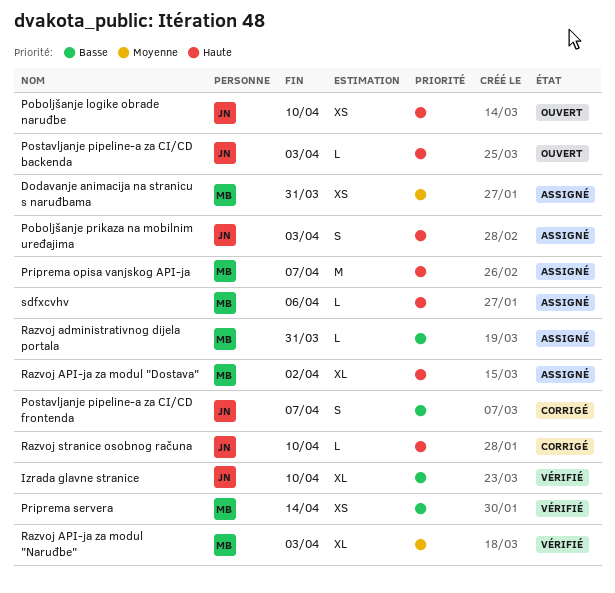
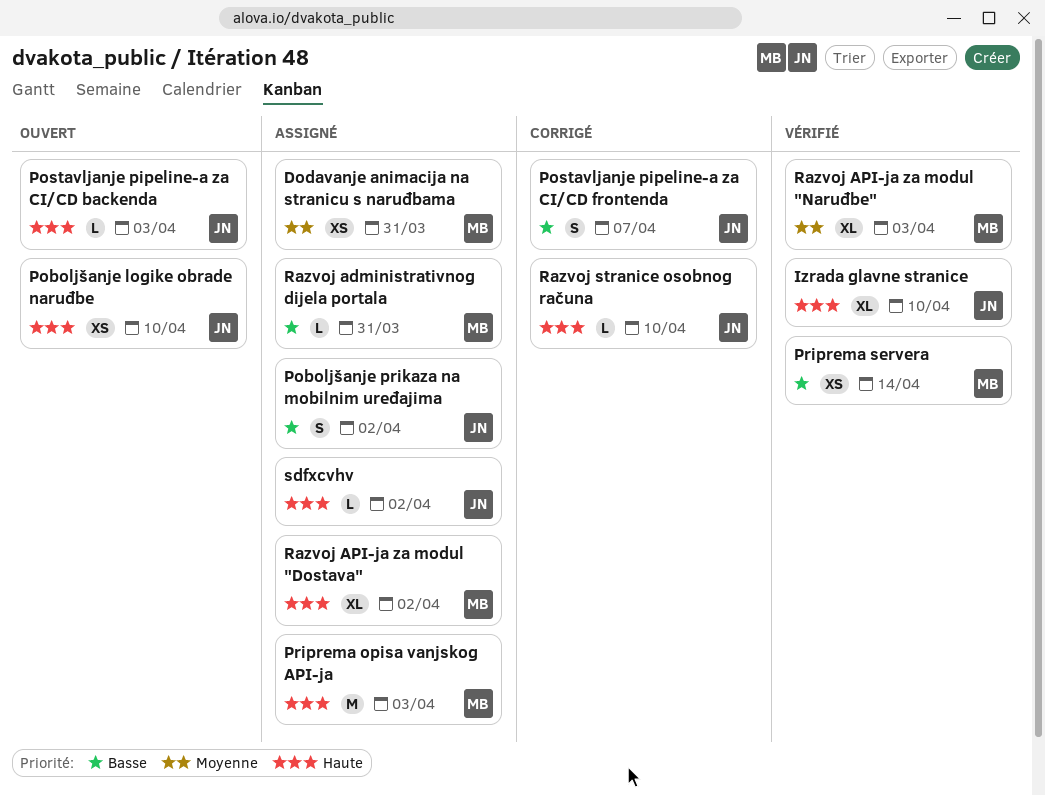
Izrada glavne stranice, priority: Basse -> Haute
Poboljšanje prikaza na mobilnim uređajima, priority: Haute -> Basse
Poboljšanje prikaza na mobilnim uređajima, due: Apr 3 -> Apr 2
Priprema opisa vanjskog API-ja, due: Apr 7 -> Apr 3
sdfxcvhv, owner: MB -> JN
sdfxcvhv, due: Apr 6 -> Apr 2

